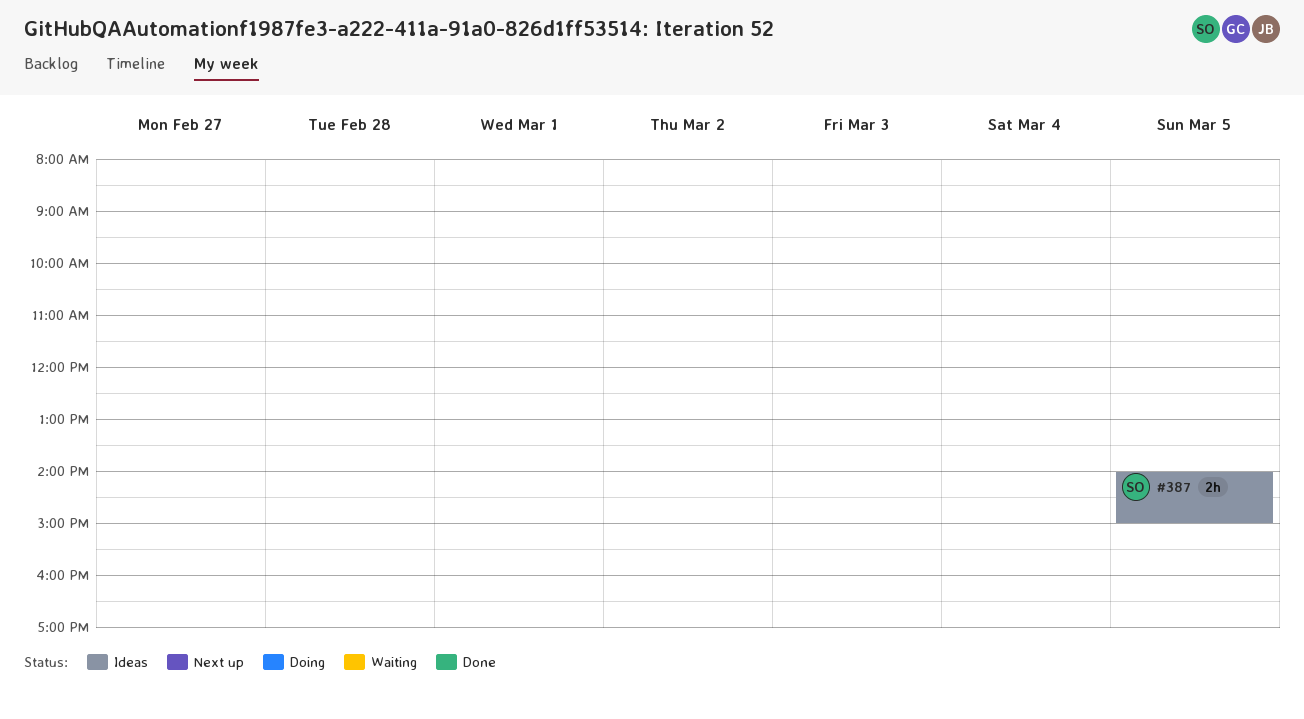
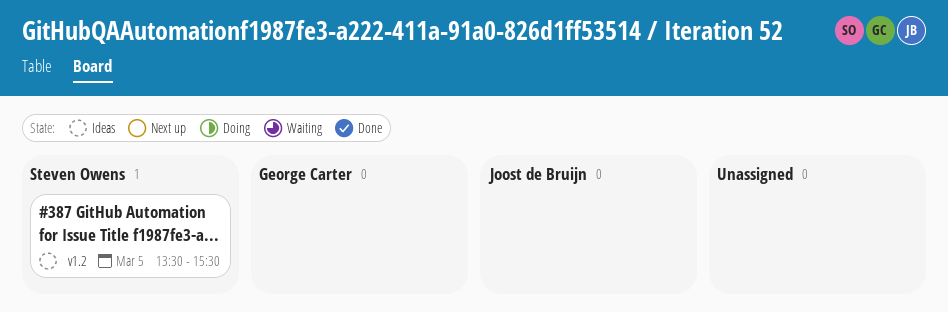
#387, begins: 14:00 -> 13:30
#387, ends: 15:00 -> 15:30

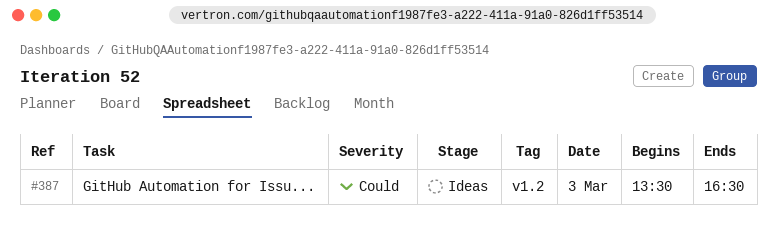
#387, day: Mar 5 -> Mar 3
#387, ends: 15:30 -> 16:30

